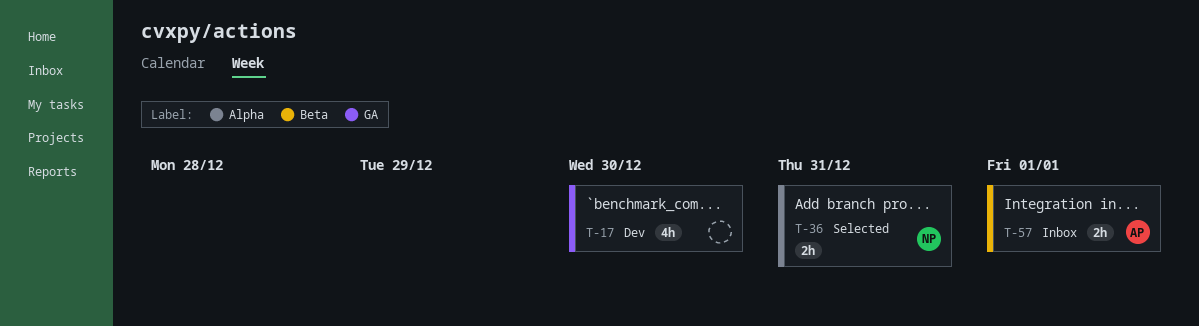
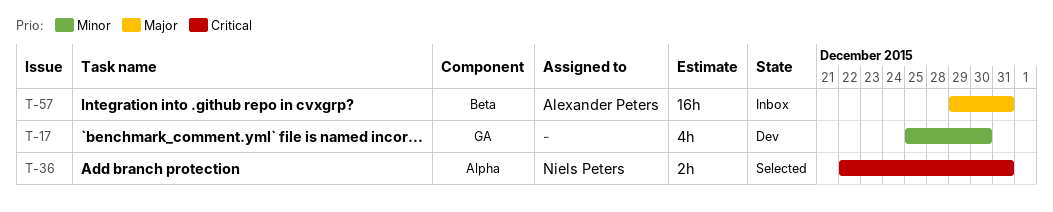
T-57, estimate: 2h -> 16h
T-57, due: Jan 1 -> Dec 31

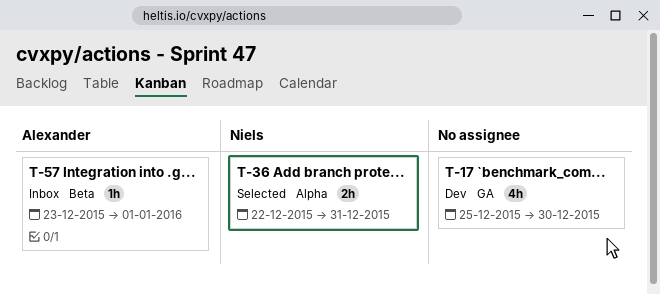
T-57, estimate: 16h -> 1h
T-57, start: Dec 29 -> Dec 23
T-57, due: Dec 31 -> Jan 1

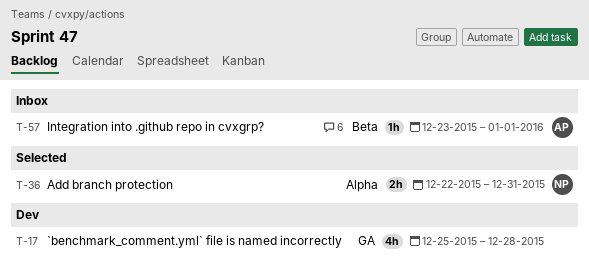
T-17, due: Dec 30 -> Dec 28

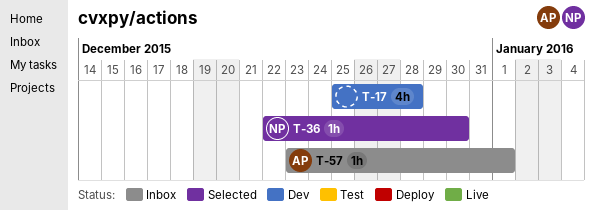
T-36, estimate: 2h -> 1h
T-36, due: Dec 31 -> Dec 30

